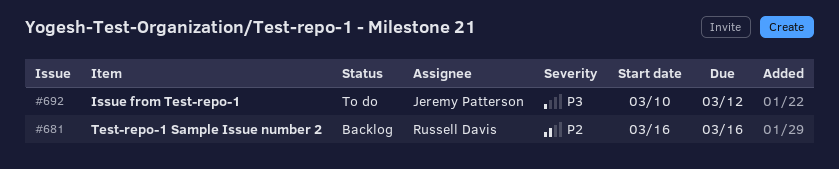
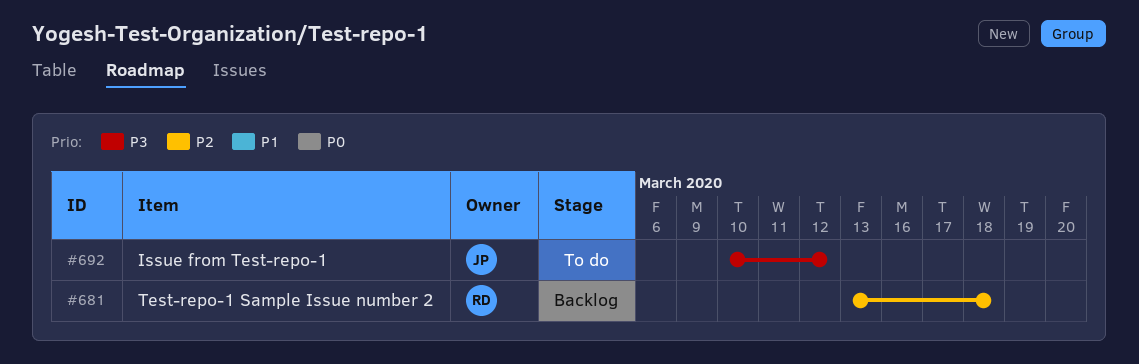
#681, start: Mar 16 -> Mar 13
#681, due: Mar 16 -> Mar 18

